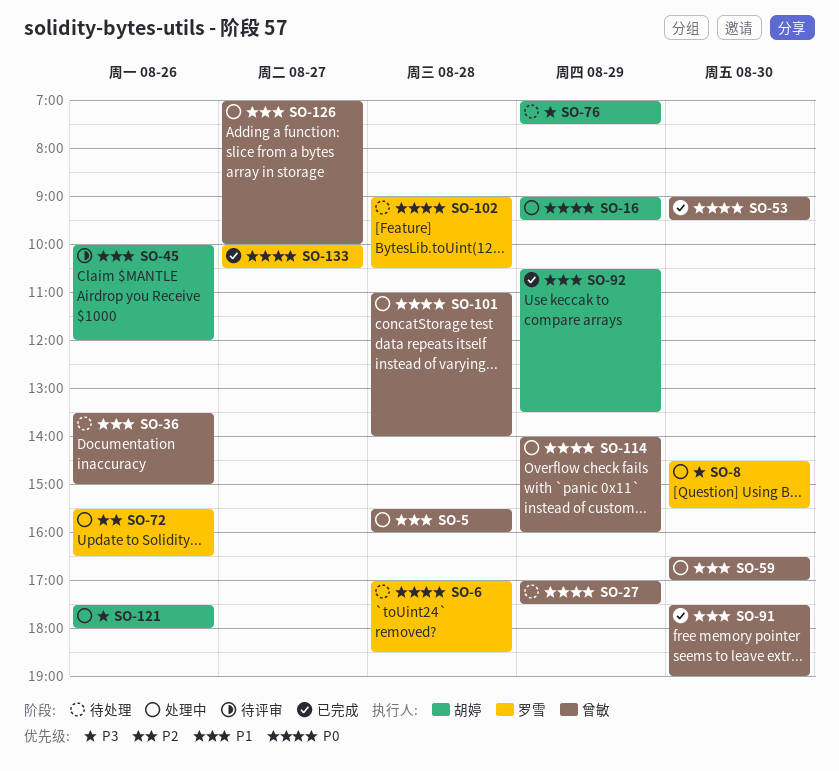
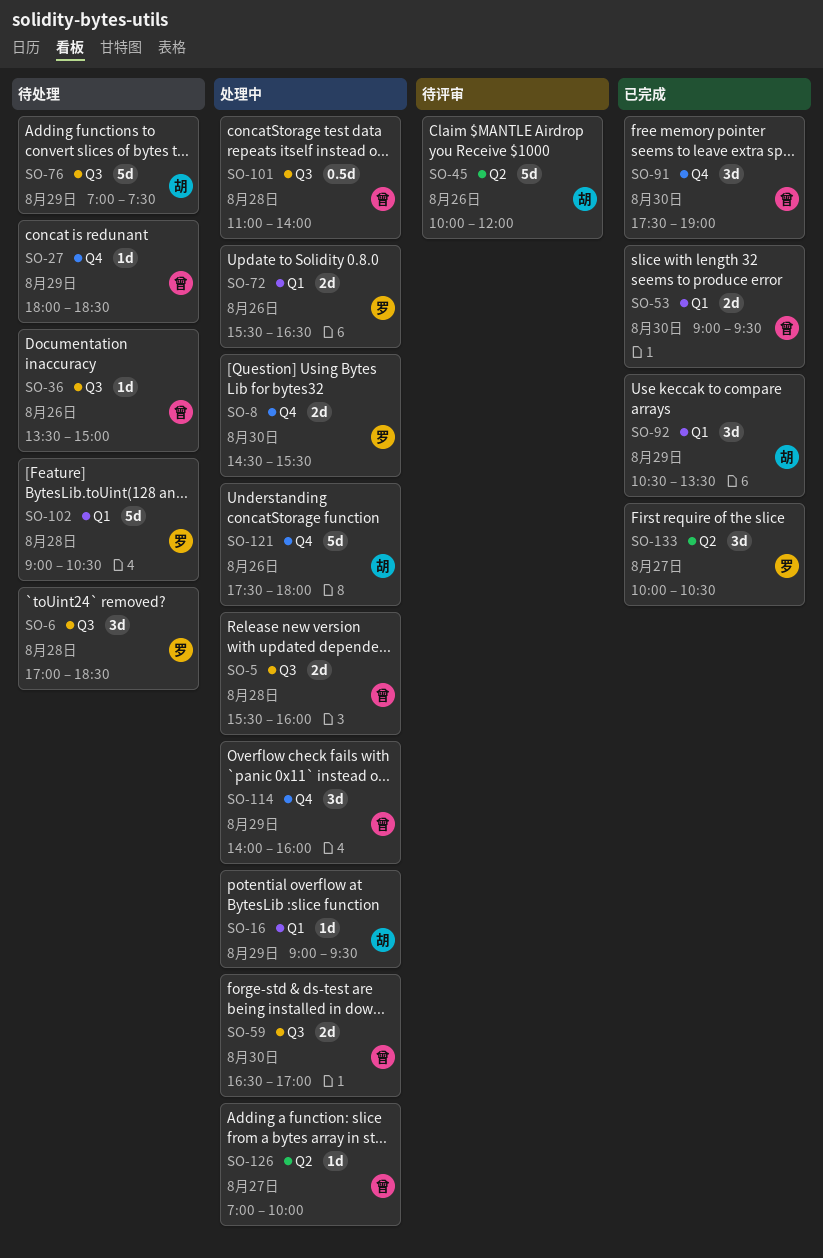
SO-27, begins: 17:00 -> 18:00
SO-27, ends: 17:30 -> 18:30

